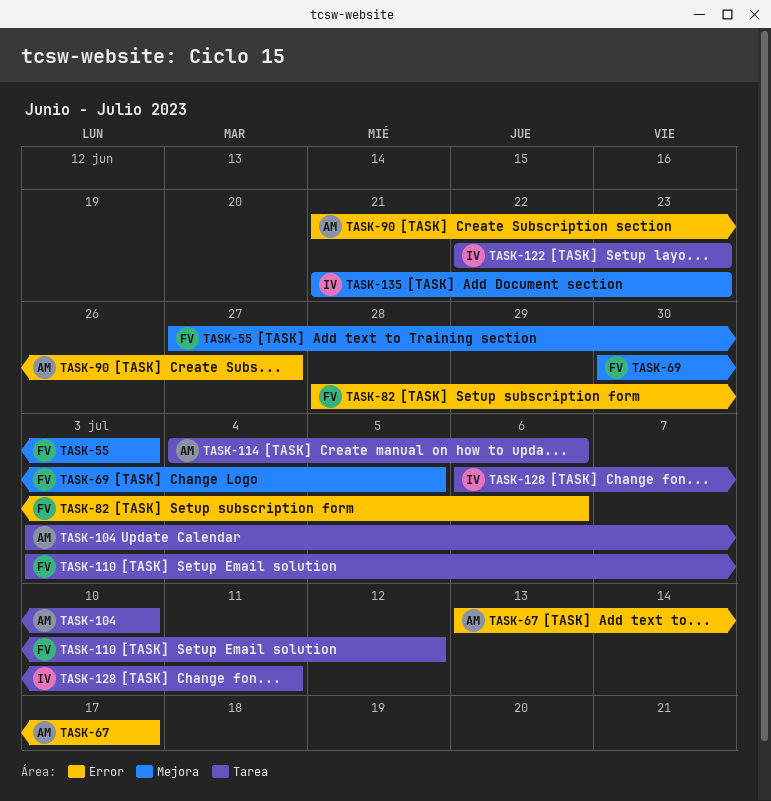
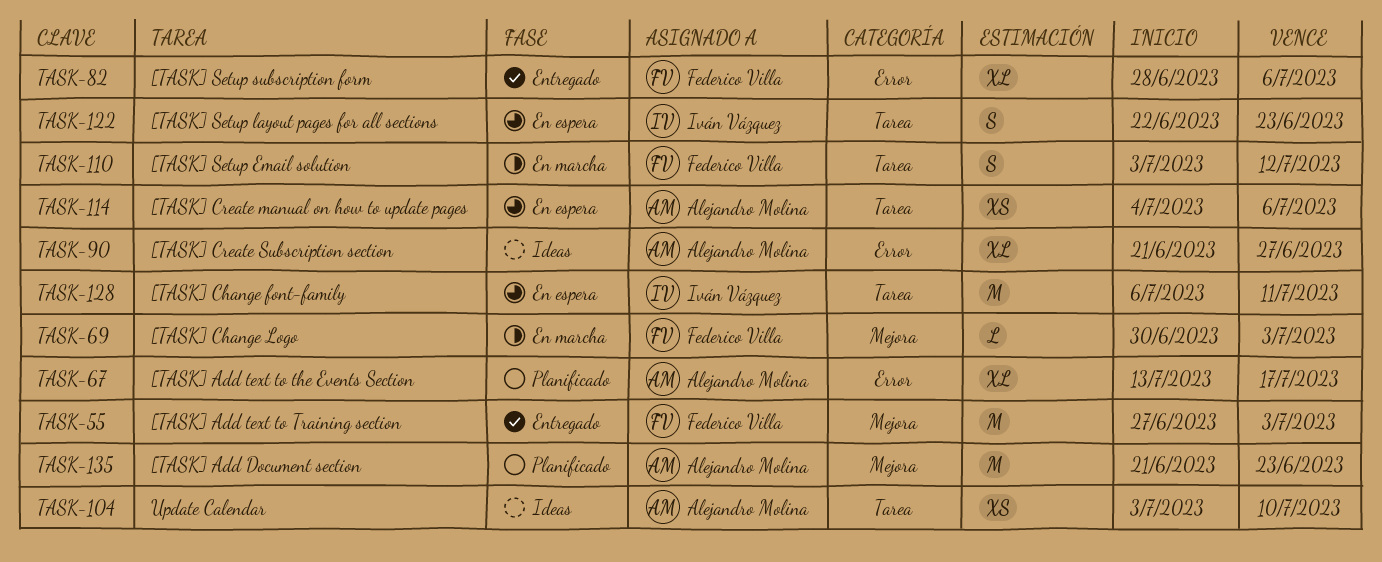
TASK-69, due: Jul 5 -> Jul 3
TASK-135, owner: Iván Vázquez -> Alejandro Molina

